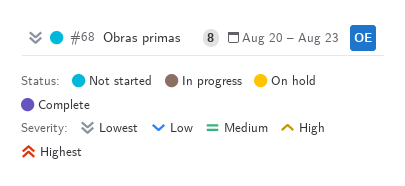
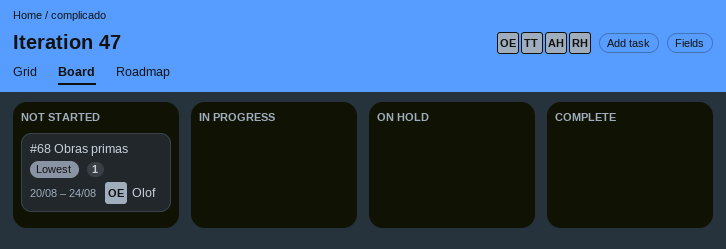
#68, estimate: 8 -> 1
#68, due: Aug 23 -> Aug 24

